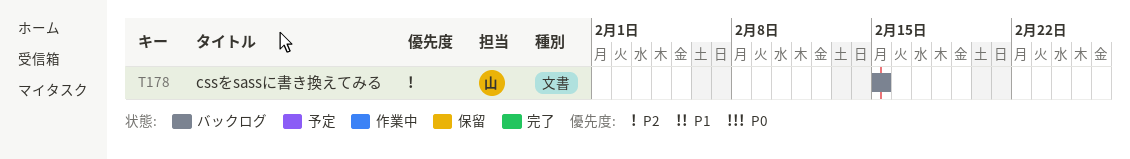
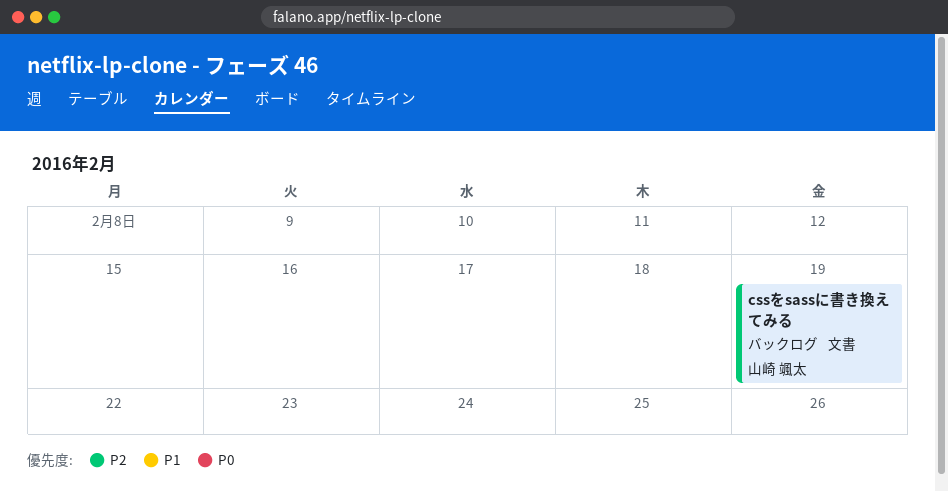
cssをsassに書き換えてみる, due: Feb 15 -> Feb 19

